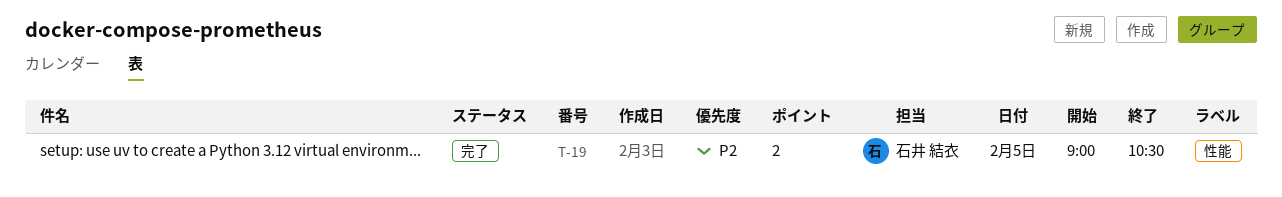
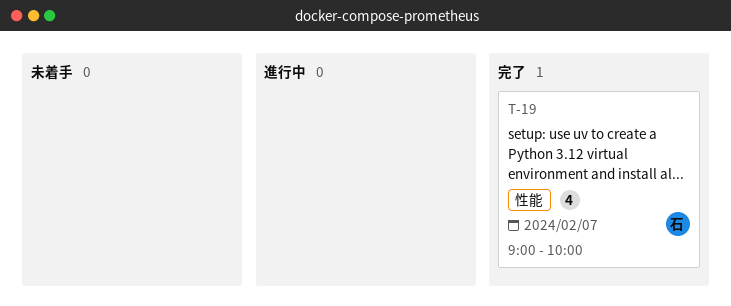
T-19, estimate: 2 -> 4
T-19, day: Feb 5 -> Feb 7
T-19, ends: 10:30 -> 10:00

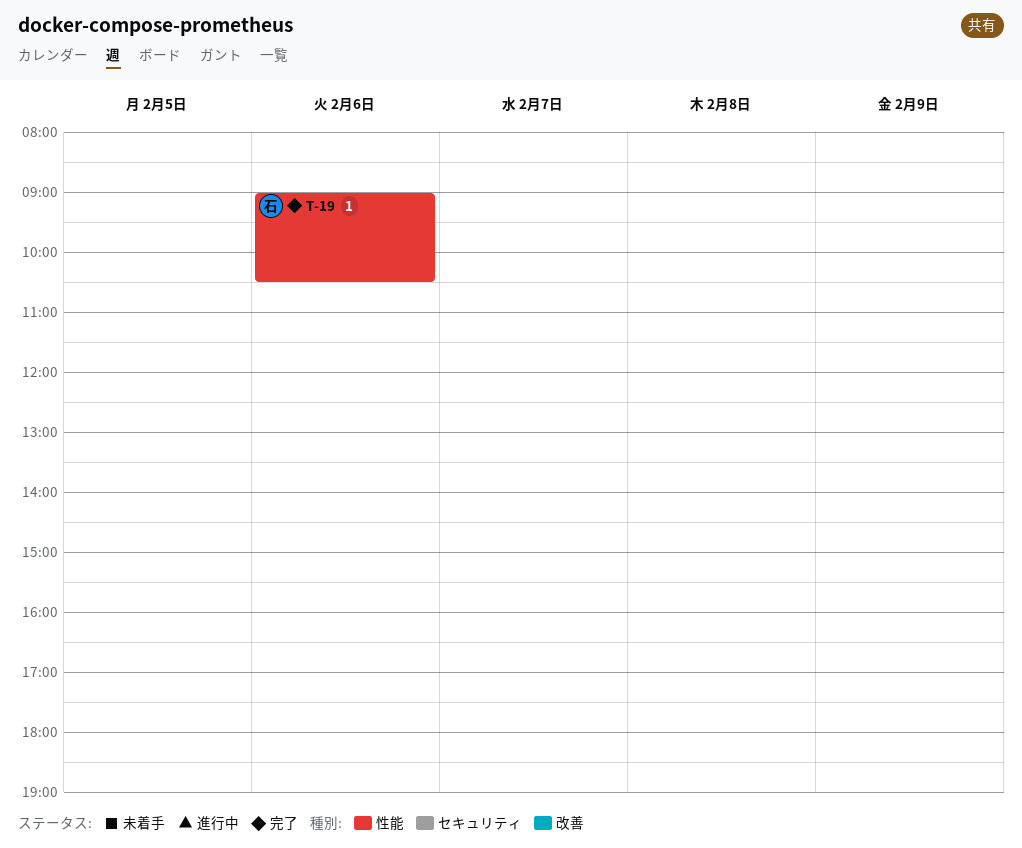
T-19, estimate: 4 -> 1
T-19, day: Feb 7 -> Feb 6
T-19, ends: 10:00 -> 10:30

